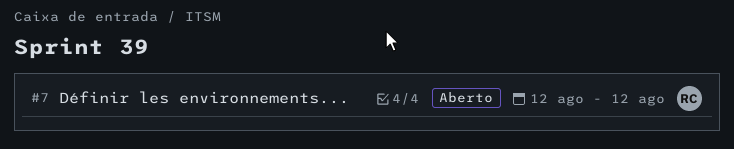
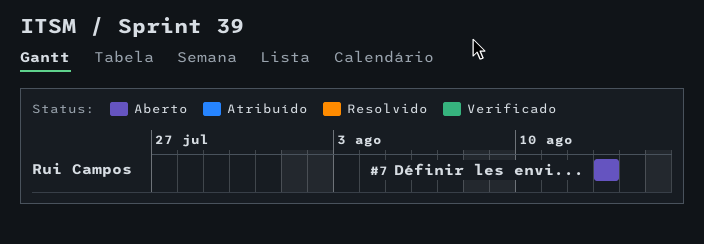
#7, start: Aug 12 -> Aug 13
#7, due: Aug 12 -> Aug 13

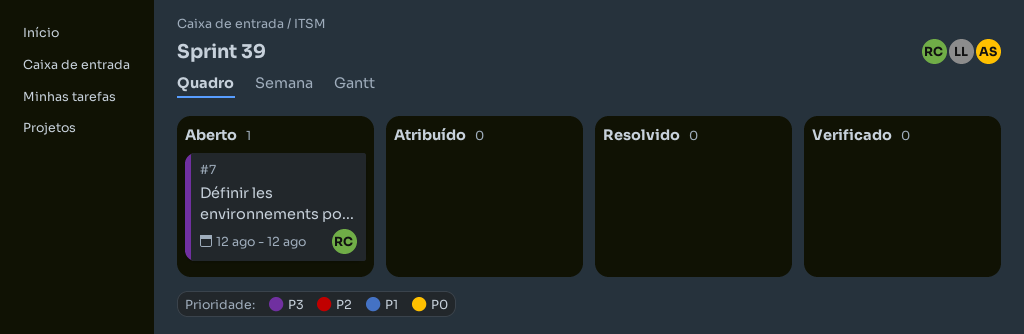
#7, start: Aug 13 -> Aug 12
#7, due: Aug 13 -> Aug 12

